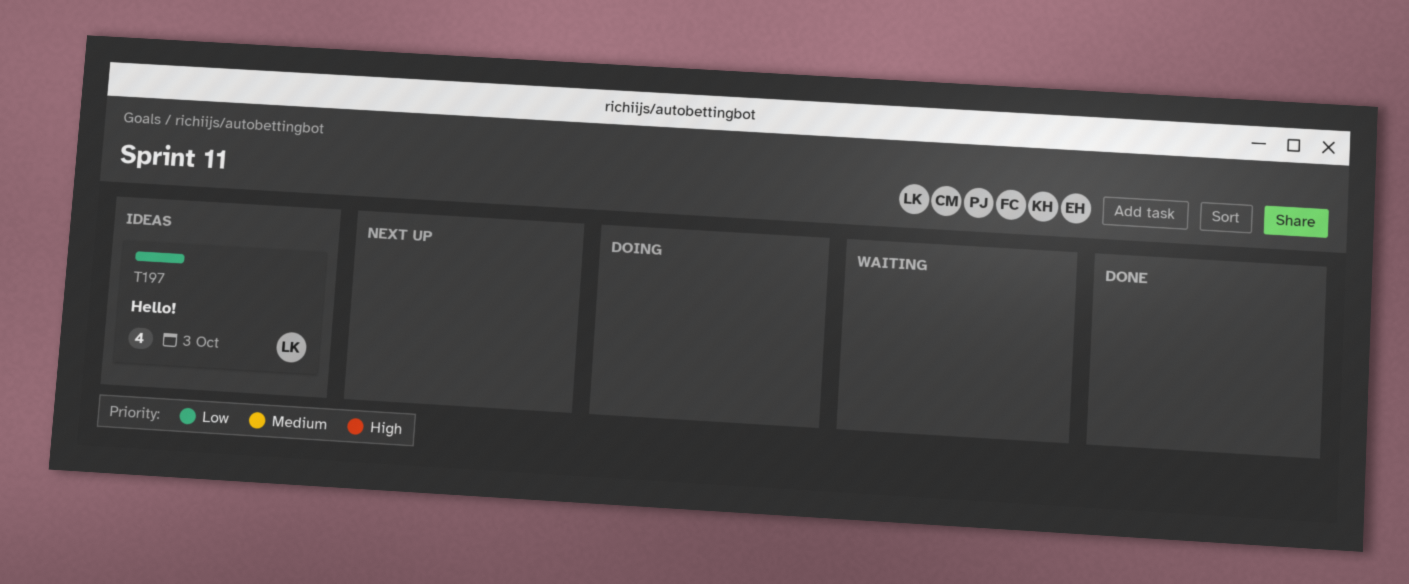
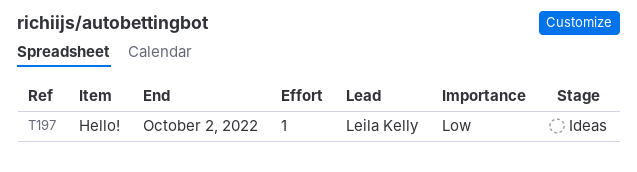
T197, estimate: 4 -> 1
T197, due: Oct 3 -> Oct 2

